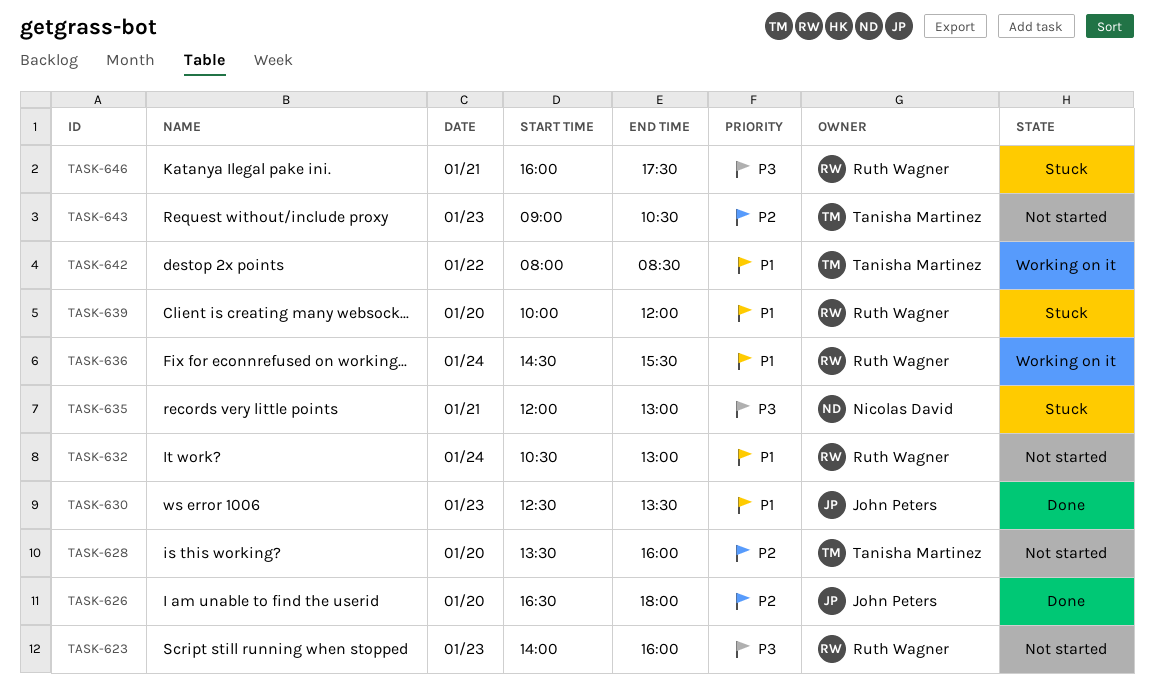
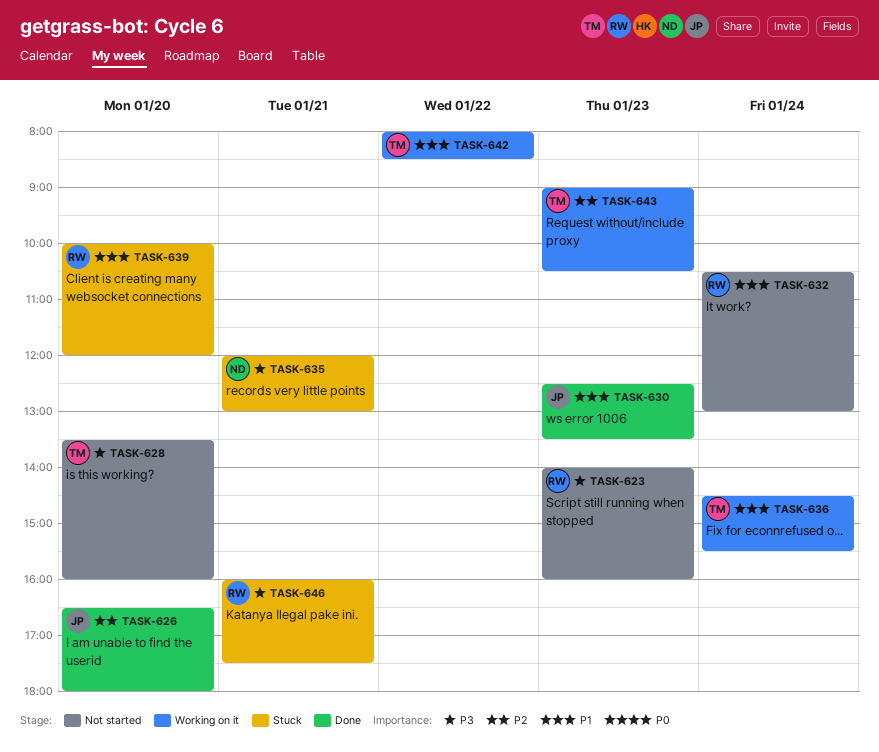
TASK-628, priority: P2 -> P3
TASK-636, owner: Ruth Wagner -> Tanisha Martinez
TASK-643, status: Not started -> Working on it

